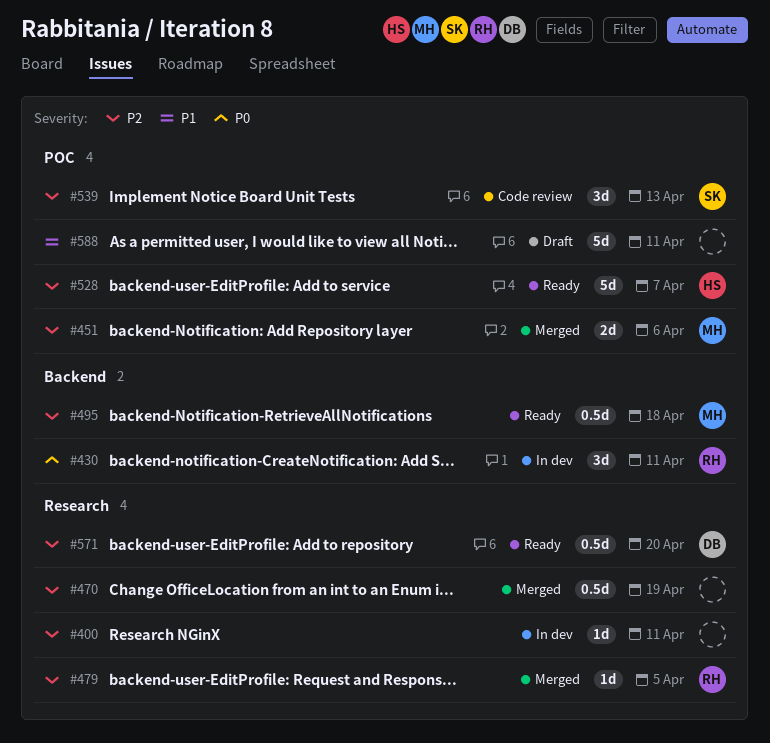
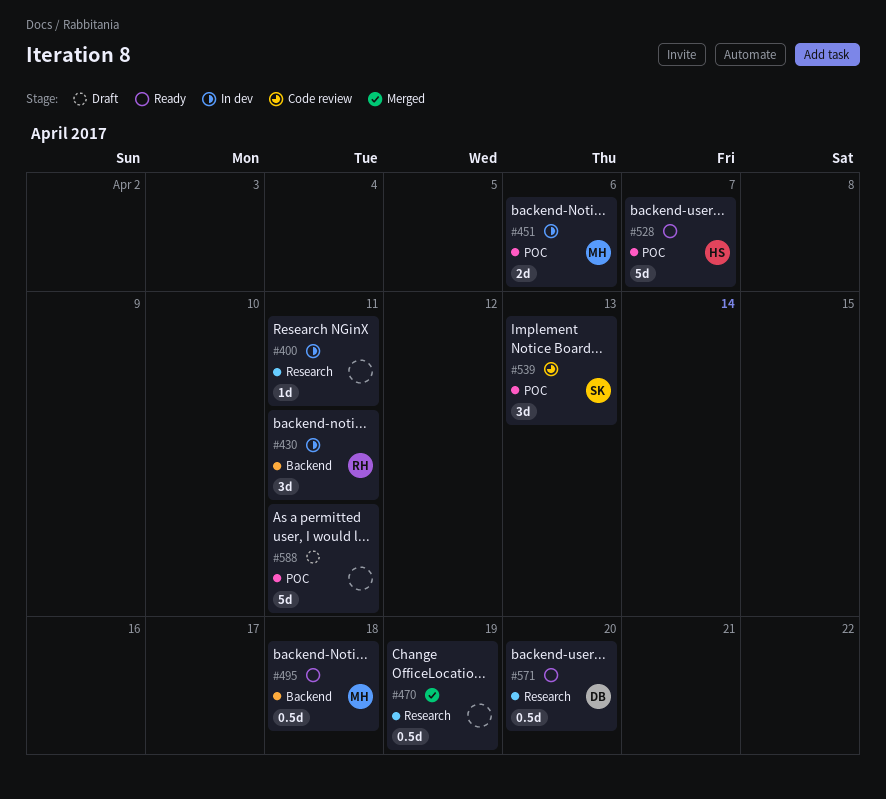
#451, status: Merged -> In dev
#479: present -> none

